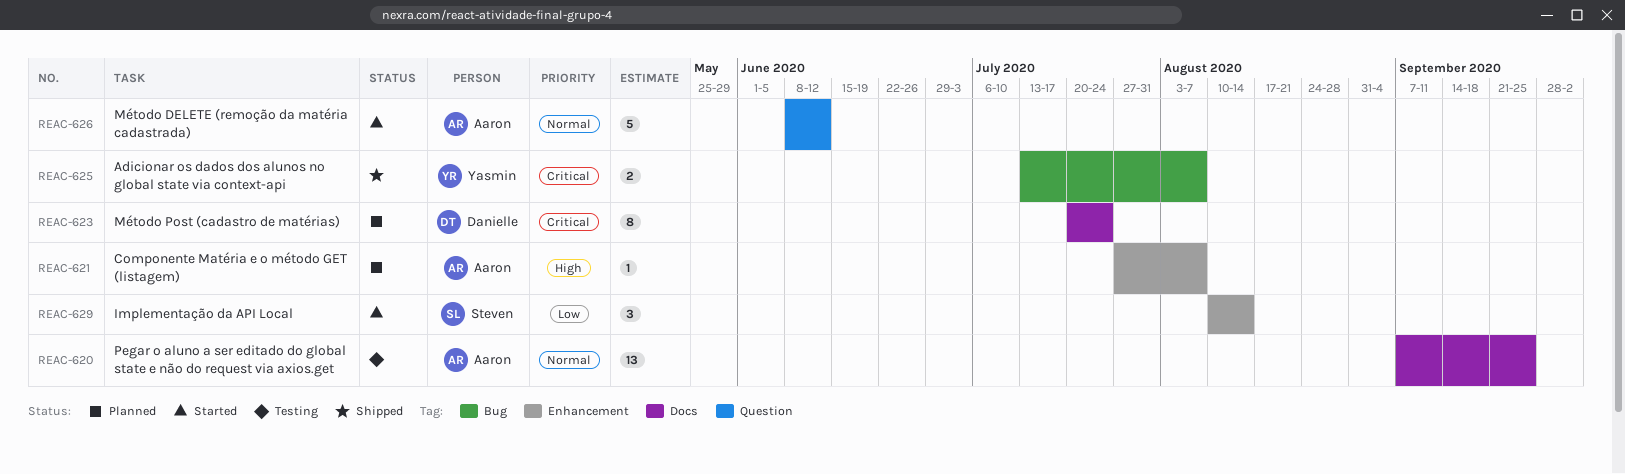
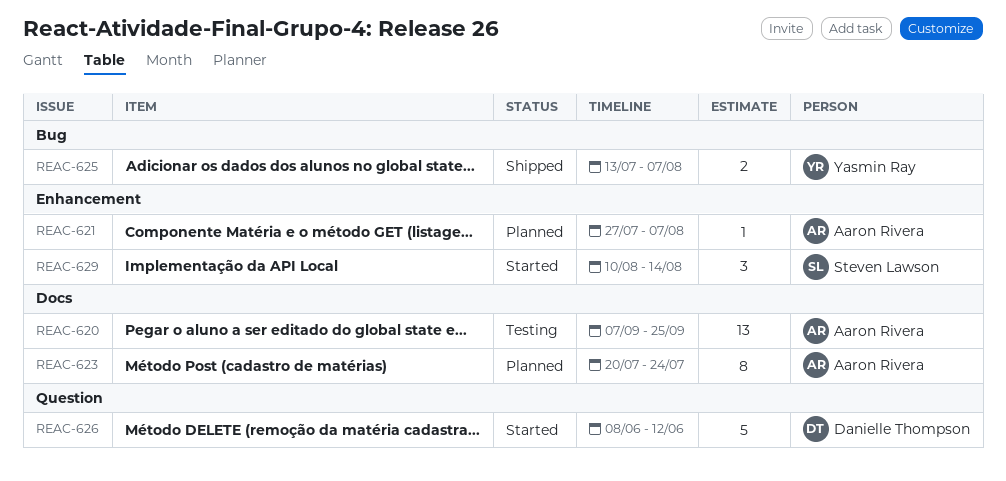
REAC-623, owner: Danielle Thompson -> Aaron Rivera
REAC-626, owner: Aaron Rivera -> Danielle Thompson

